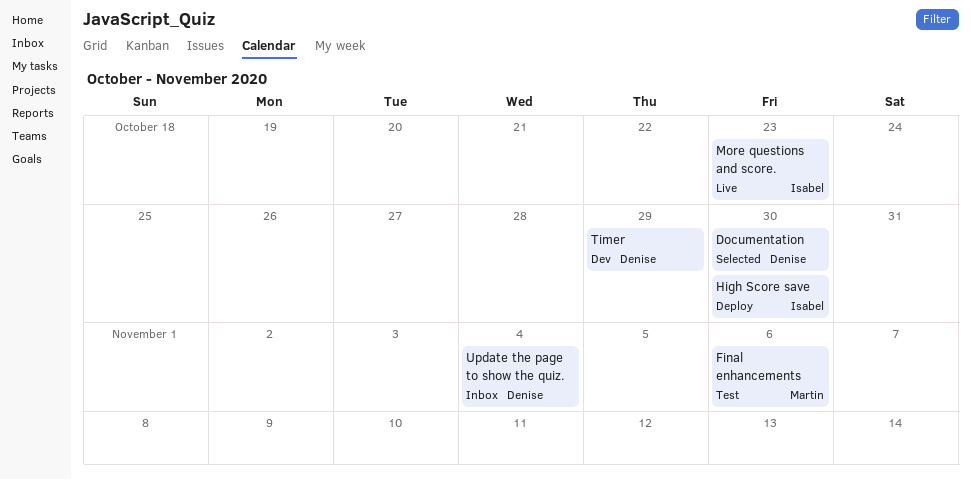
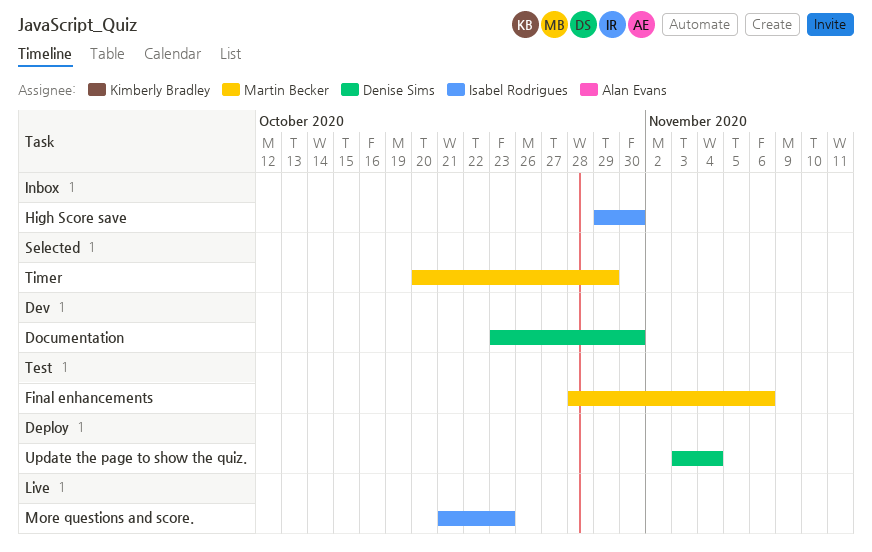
Documentation, status: Selected -> Dev
High Score save, status: Deploy -> Inbox
Timer, status: Dev -> Selected
Timer, owner: Denise Sims -> Martin Becker
Update the page to show the quiz., status: Inbox -> Deploy

